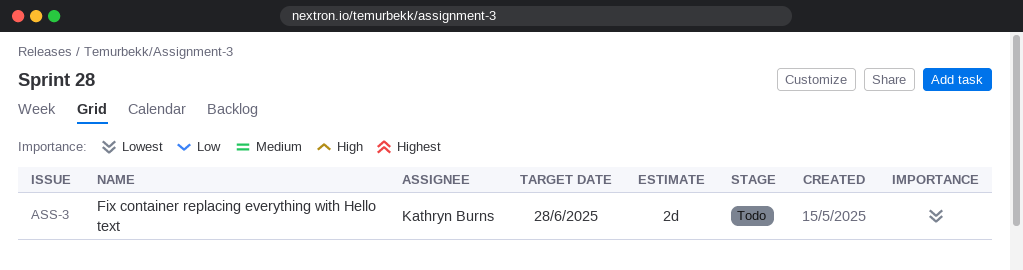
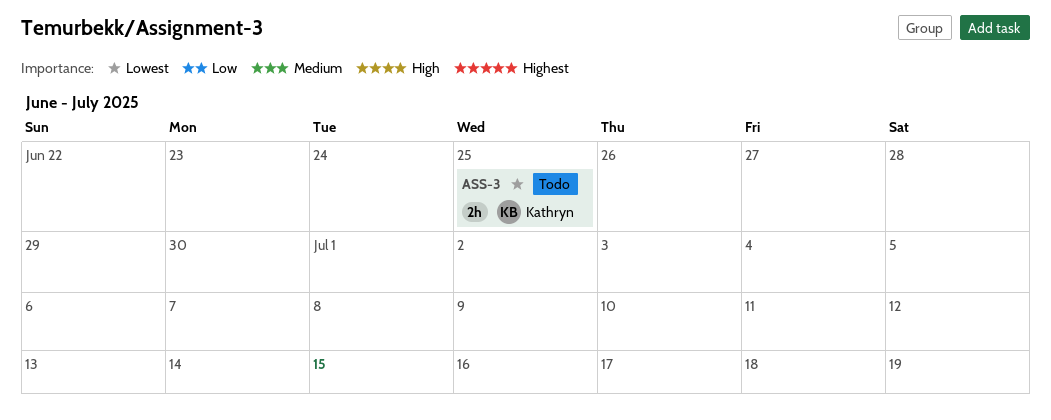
ASS-3, estimate: 2d -> 2h
ASS-3, due: Jun 28 -> Jun 25

